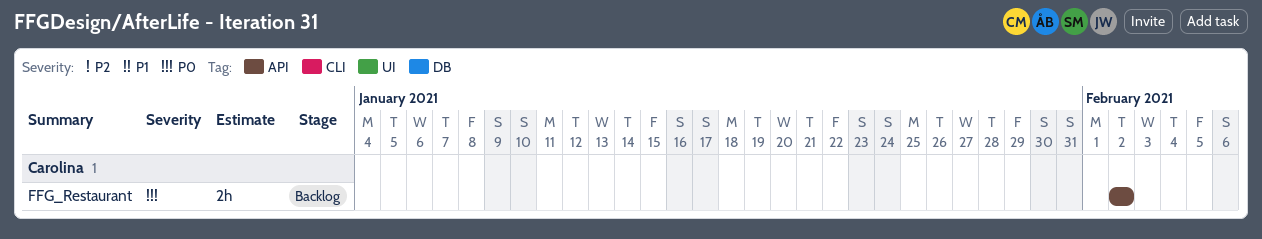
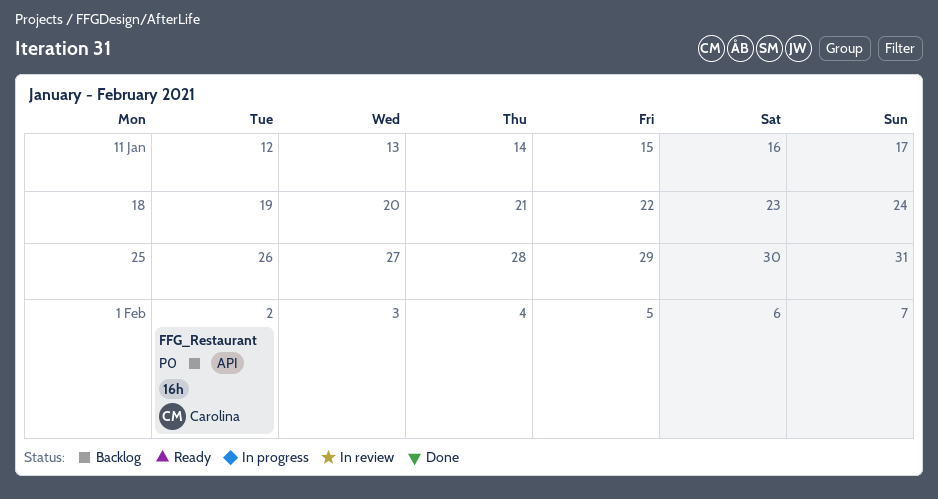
FFG_Restaurant, estimate: 2h -> 16h

